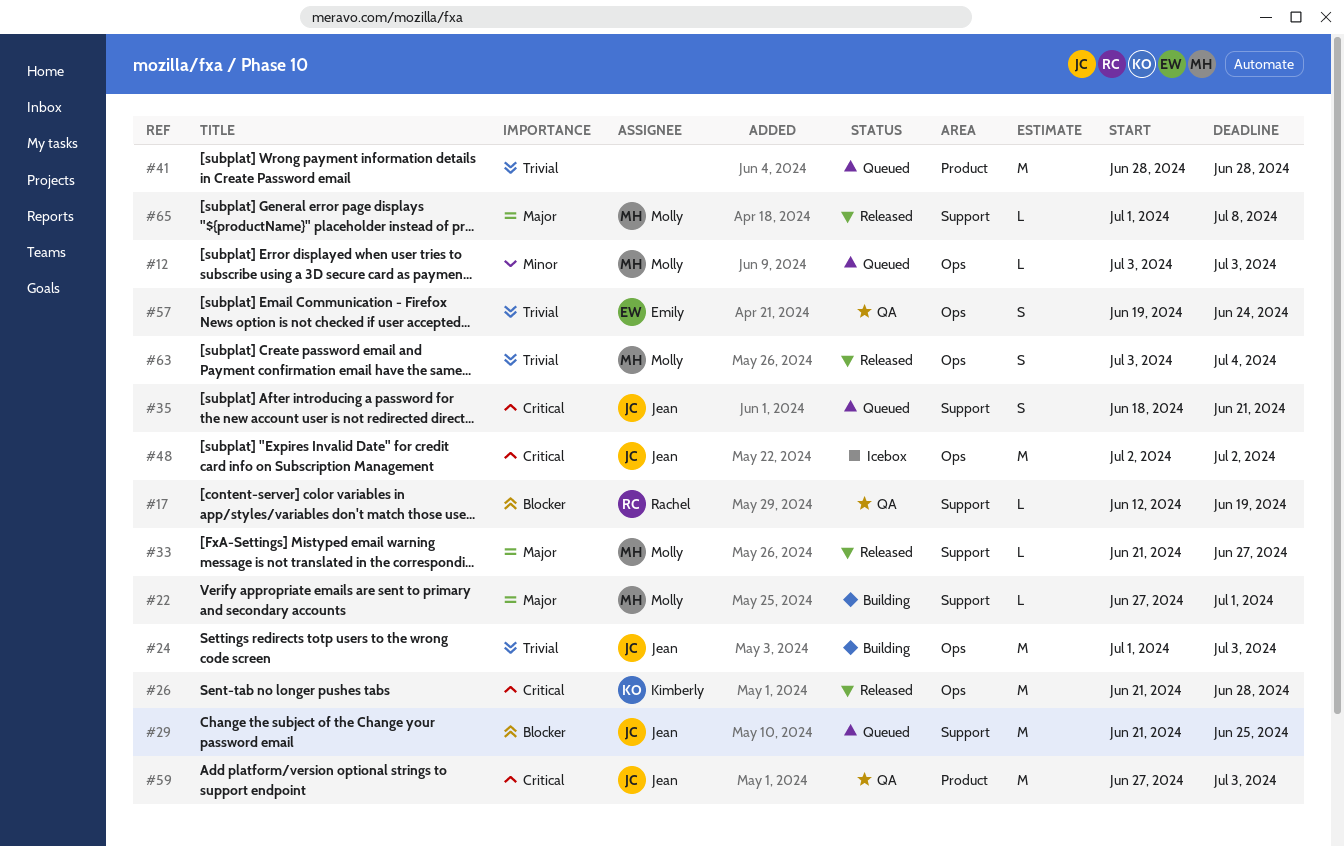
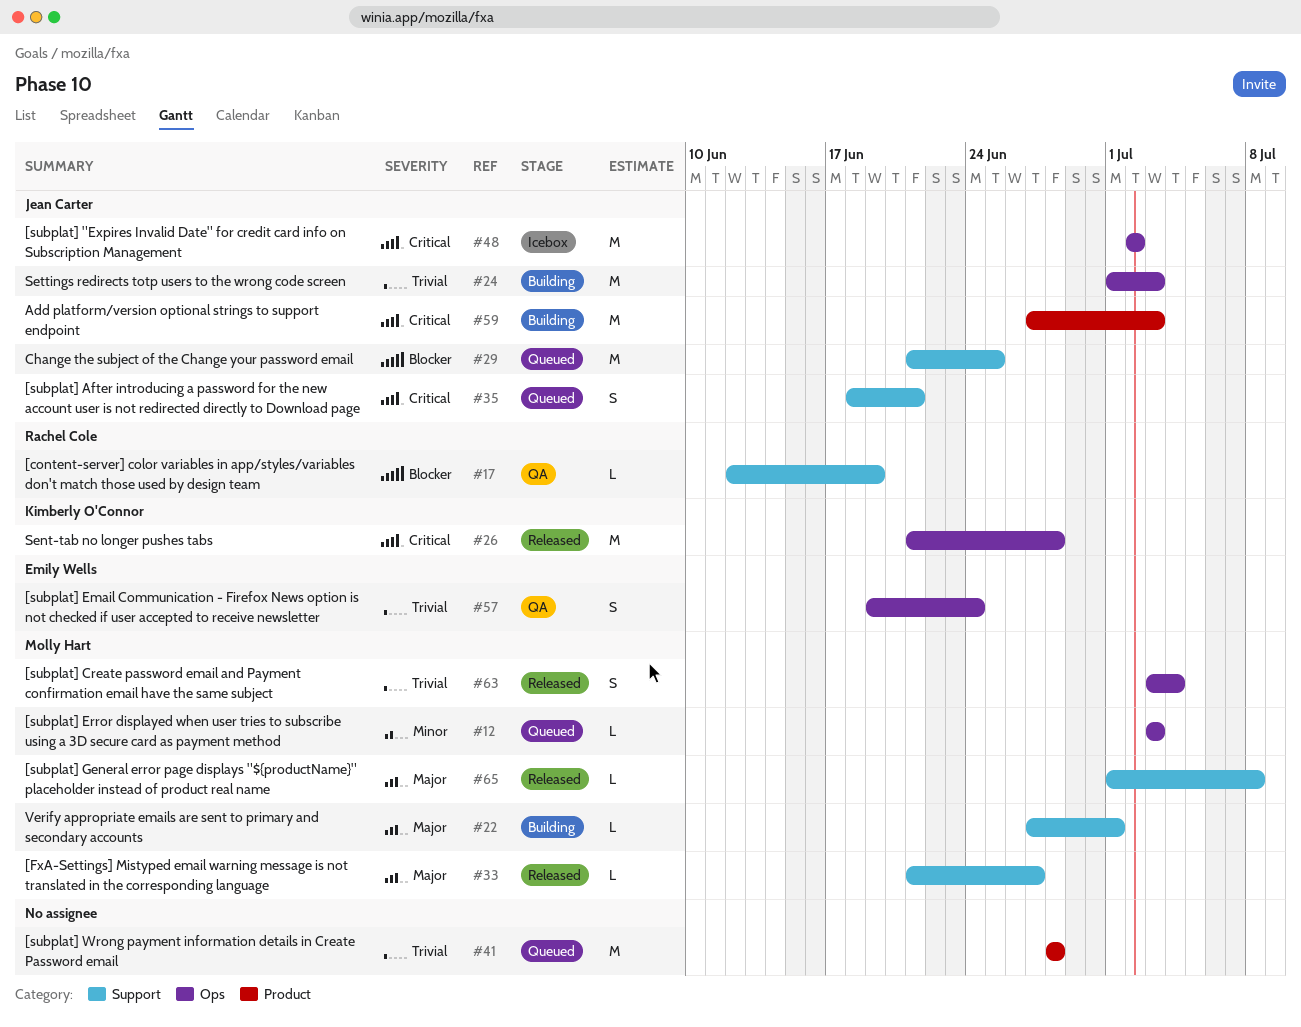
#59, status: QA -> Building

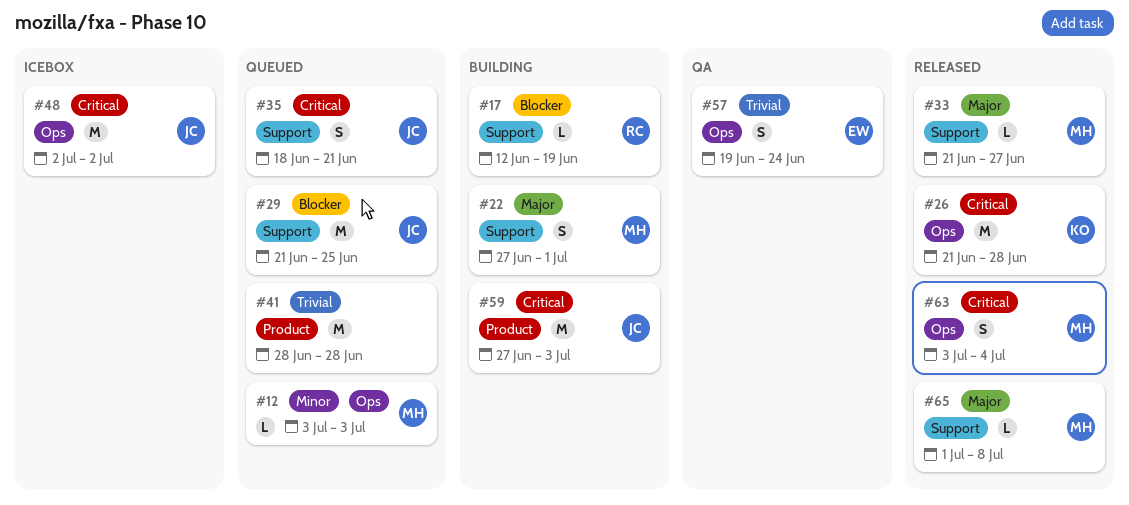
#17, status: QA -> Building
#22, estimate: L -> S
#24: present -> none
#63, priority: Trivial -> Critical

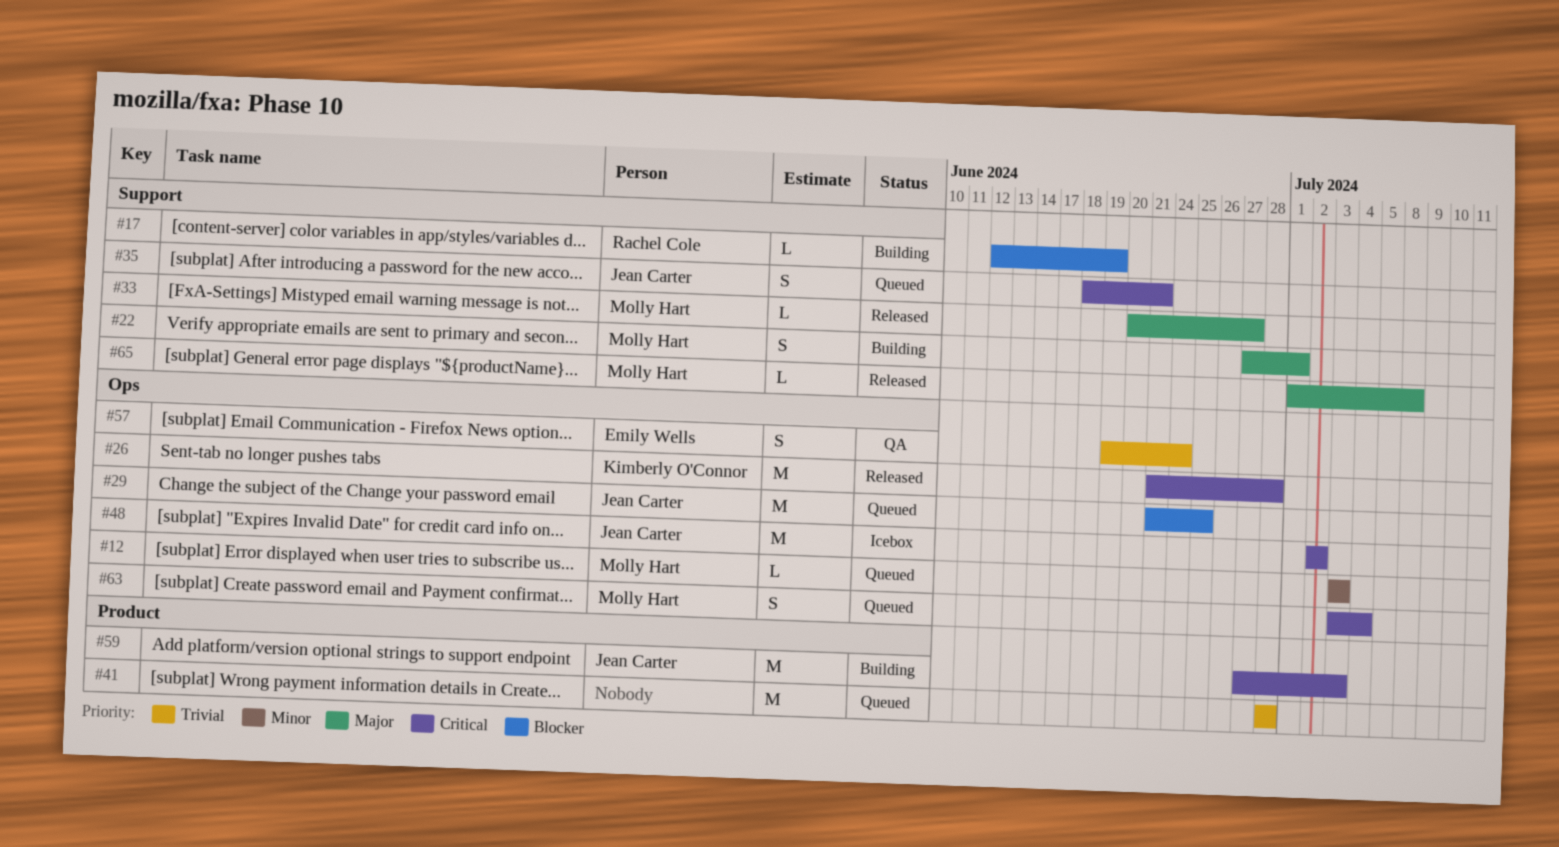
#29, label: Support -> Ops
#33, start: Jun 21 -> Jun 20
#63, status: Released -> Queued

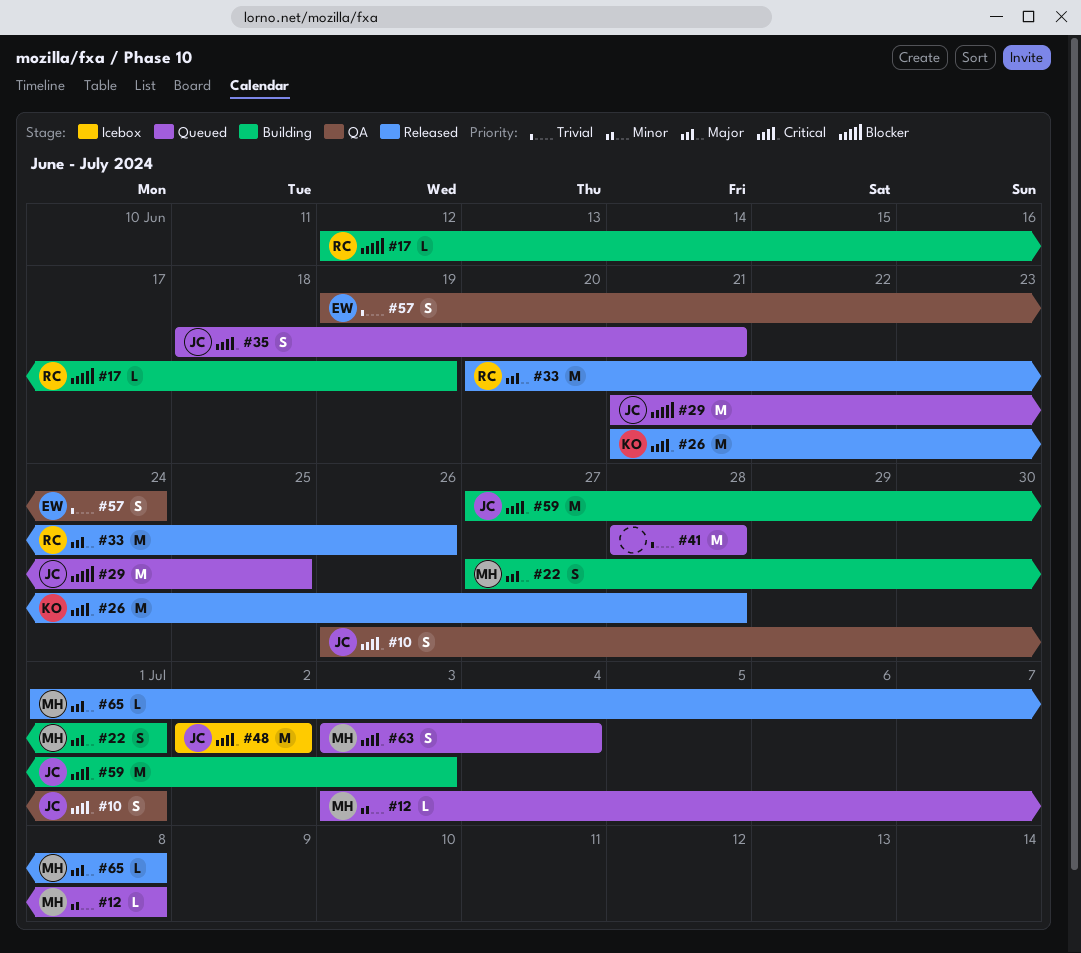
#10: none -> present
#12, due: Jul 3 -> Jul 8
#33, owner: Molly Hart -> Rachel Cole
#33, estimate: L -> M
#33, due: Jun 27 -> Jun 26

